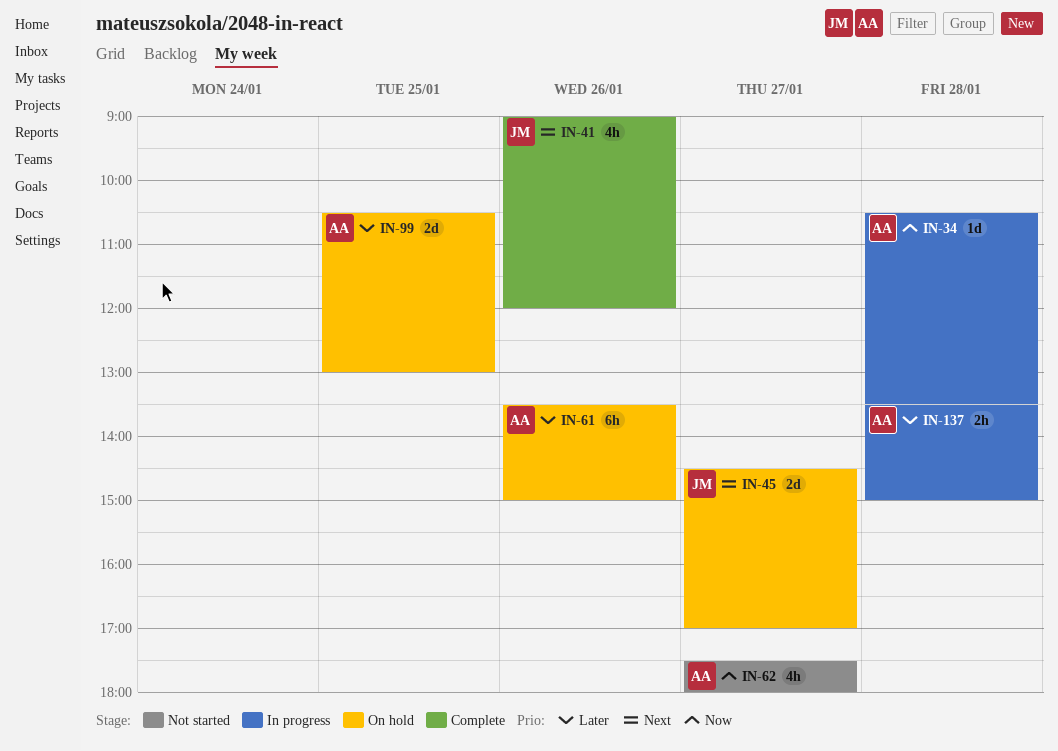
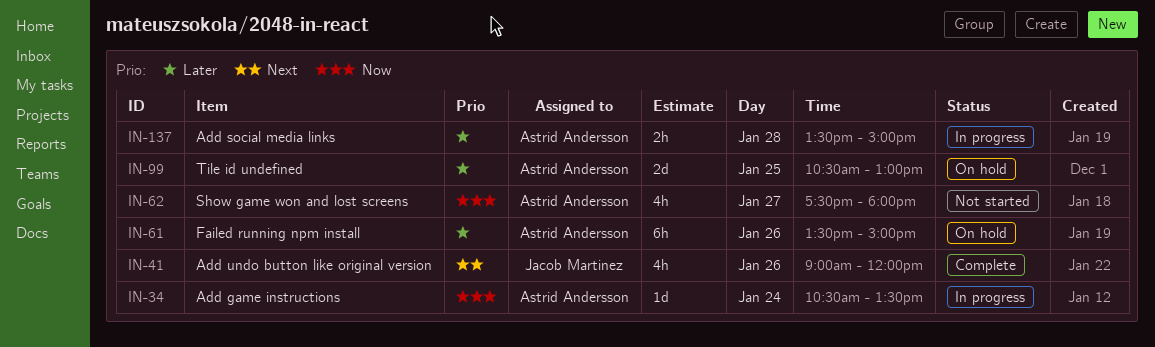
IN-34, day: Jan 28 -> Jan 24
IN-45: present -> none

